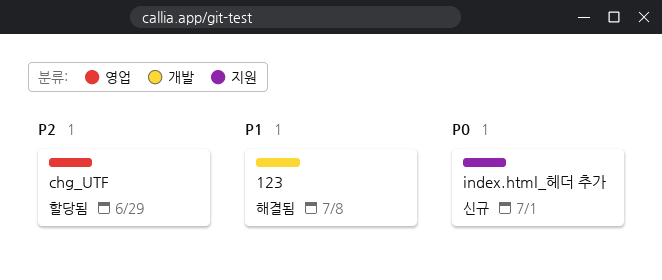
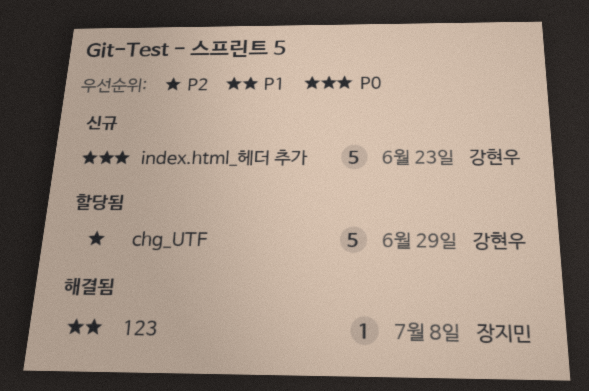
index.html_헤더 추가, due: Jul 1 -> Jun 23

